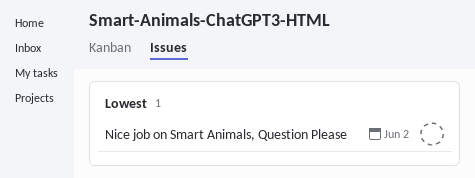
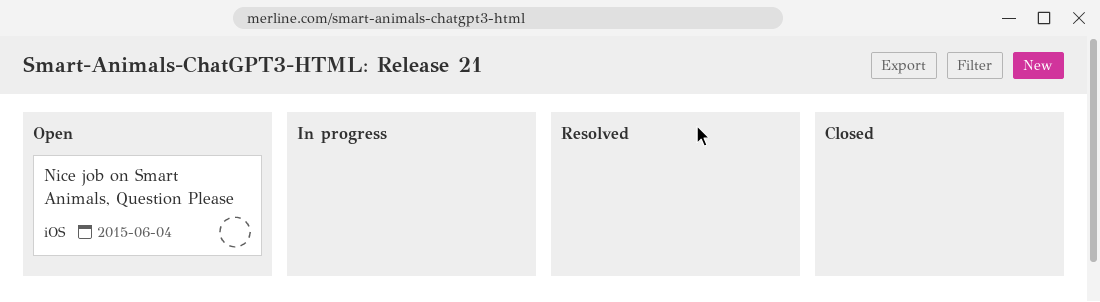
Nice job on Smart Animals, Question Please, due: Jun 2 -> Jun 4

